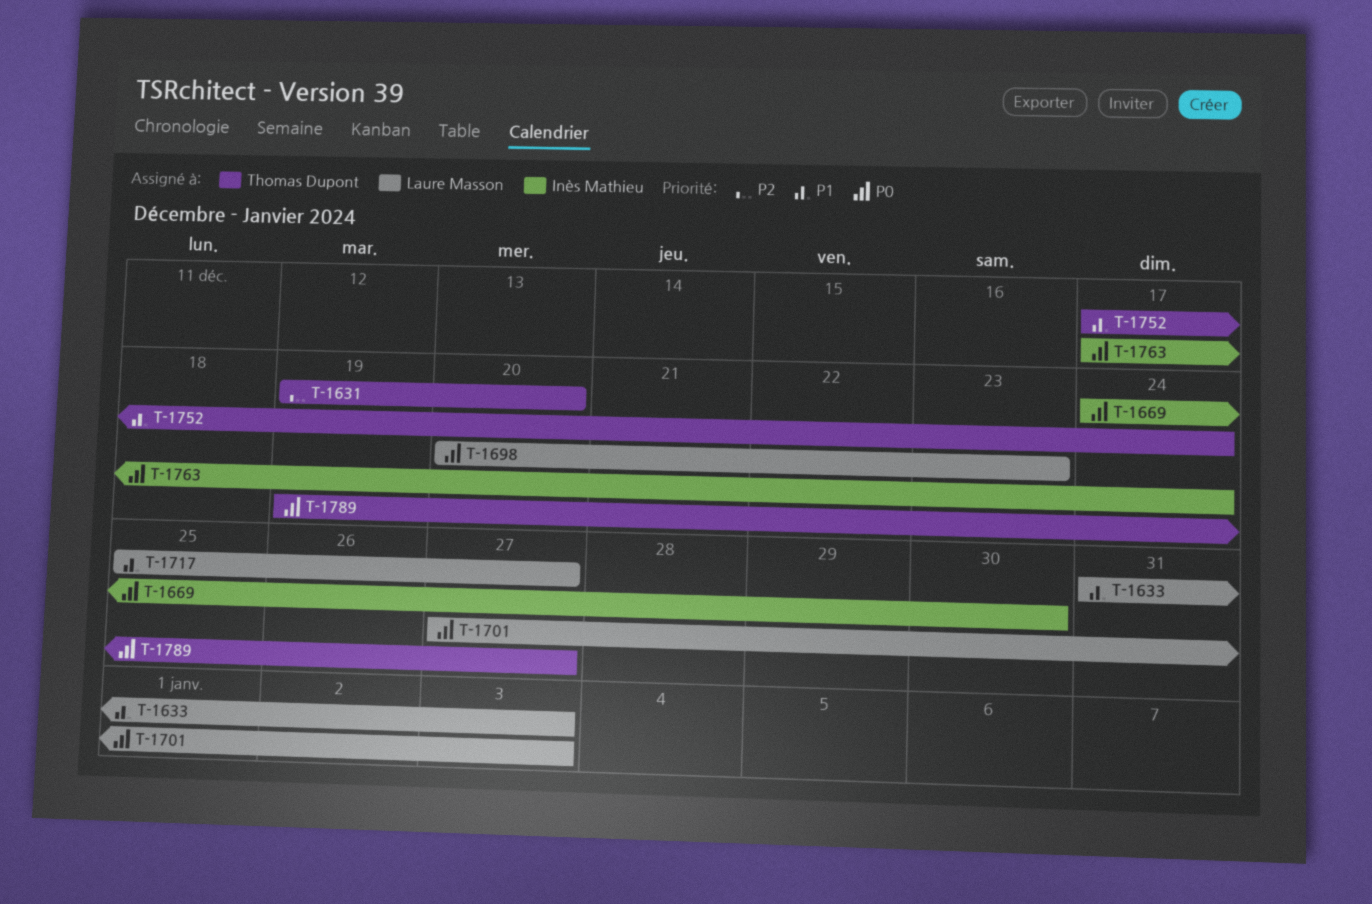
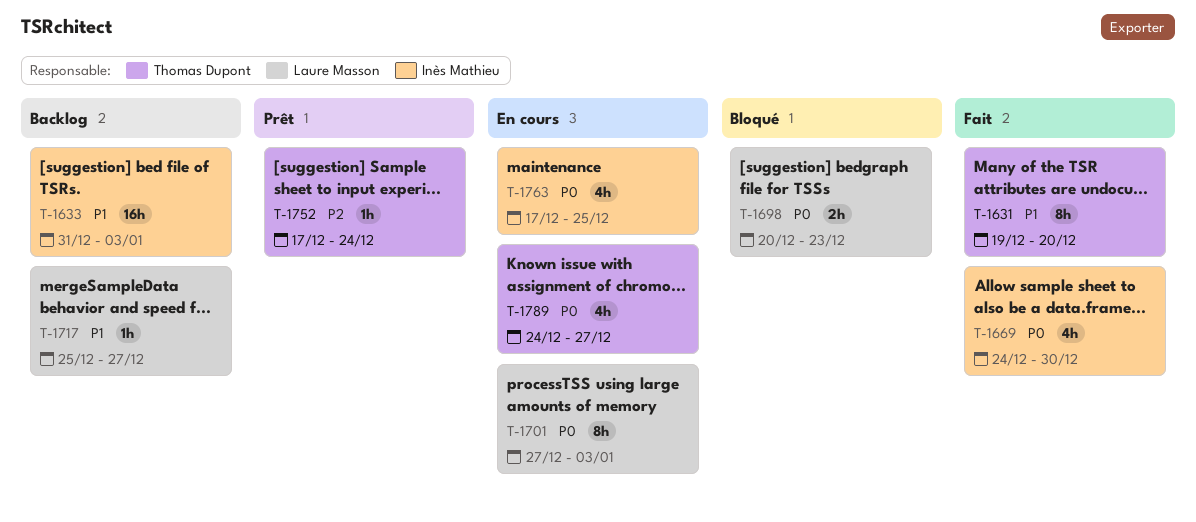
T-1631, priority: P2 -> P1
T-1633, owner: Laure Masson -> Inès Mathieu
T-1752, priority: P1 -> P2
T-1763, due: Dec 24 -> Dec 25
T-1789, start: Dec 19 -> Dec 24

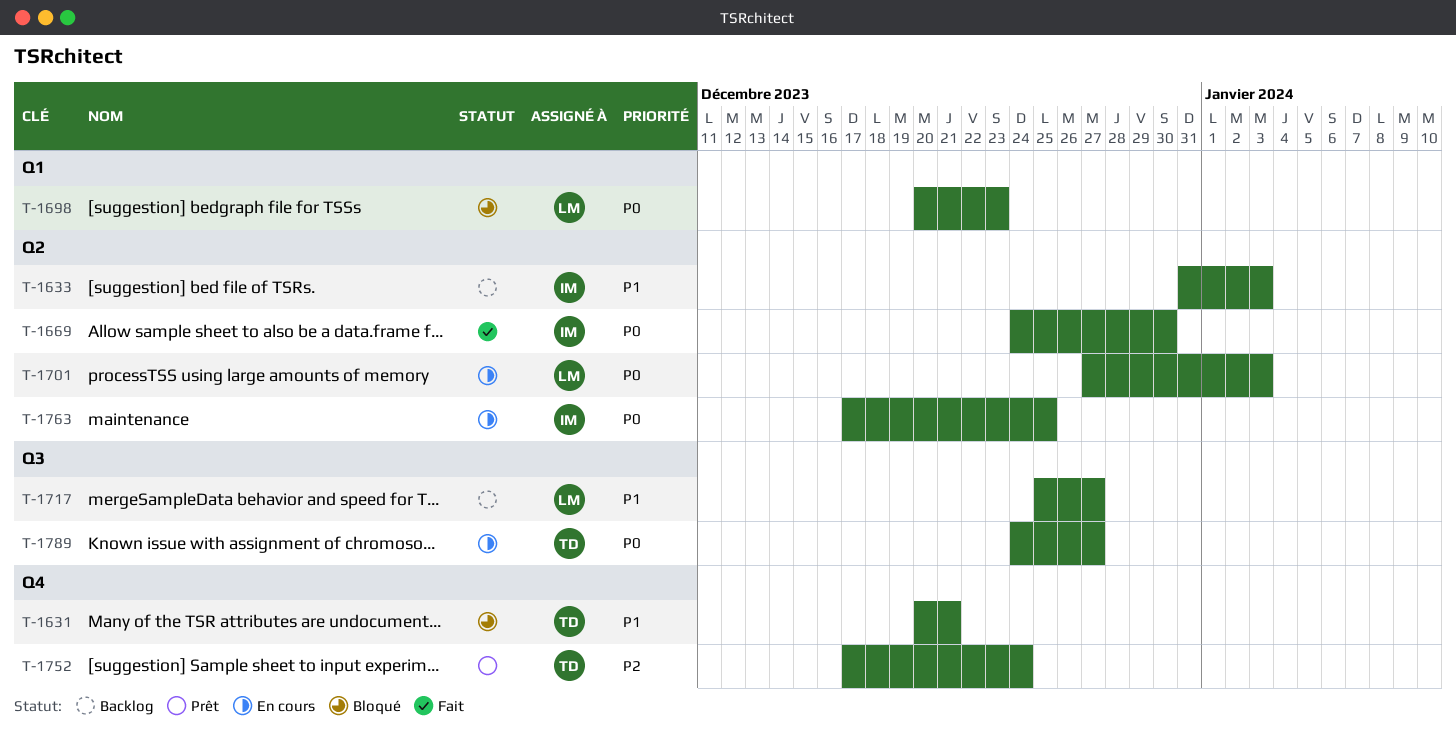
T-1631, status: Fait -> Bloqué
T-1631, start: Dec 19 -> Dec 20
T-1631, due: Dec 20 -> Dec 21

